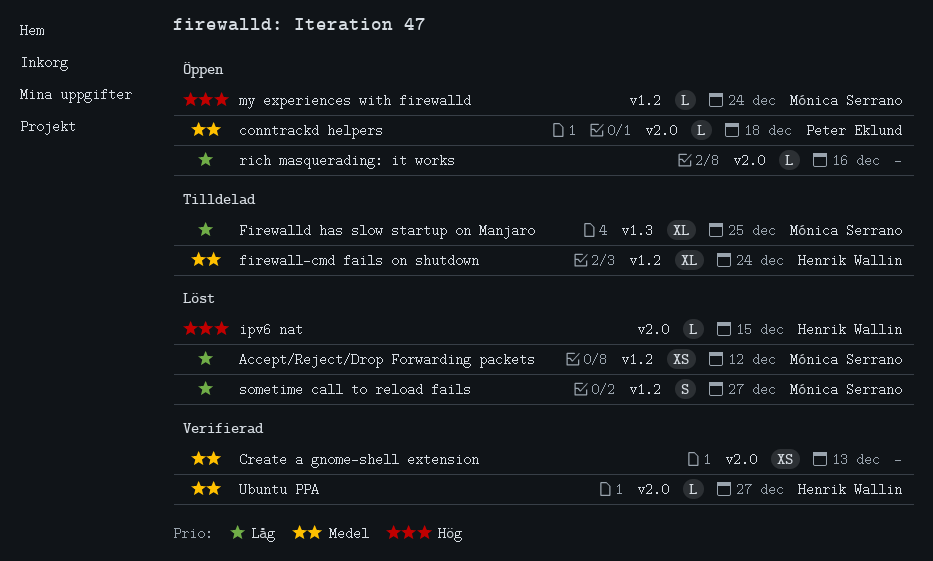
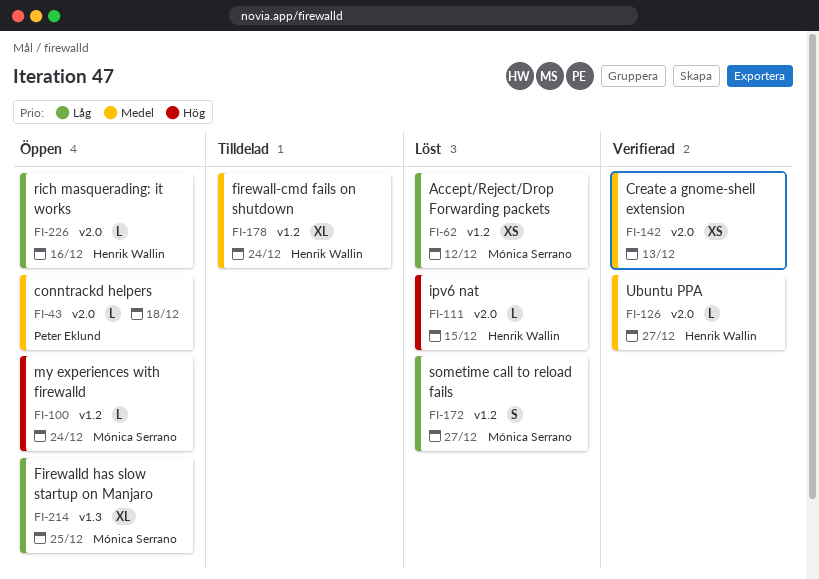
Firewalld has slow startup on Manjaro, status: Tilldelad -> Öppen
rich masquerading: it works, owner: none -> Henrik Wallin

